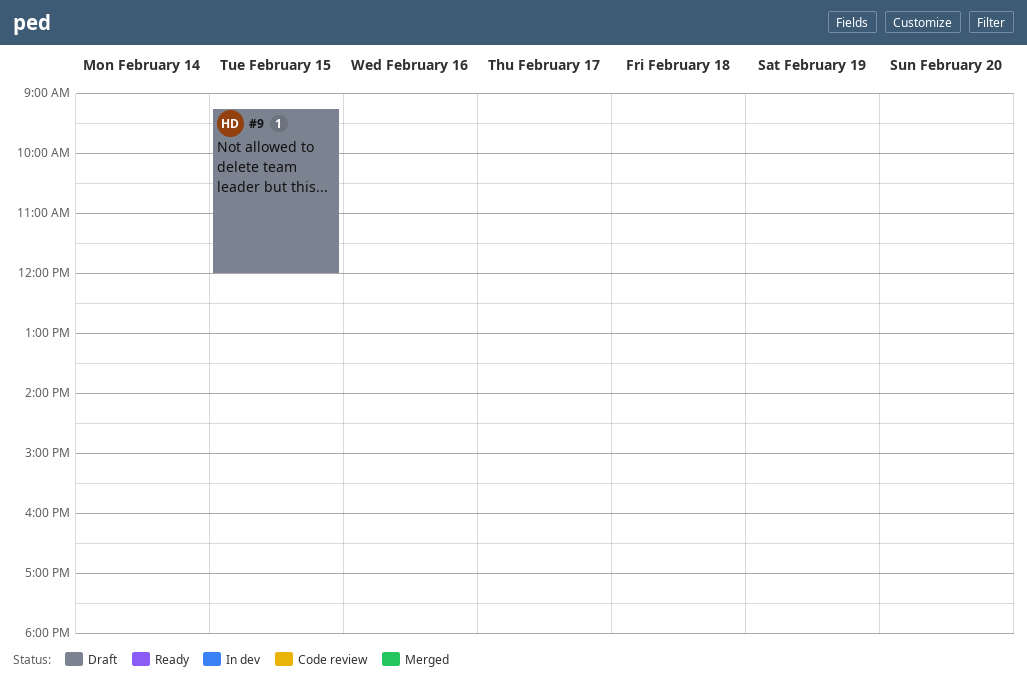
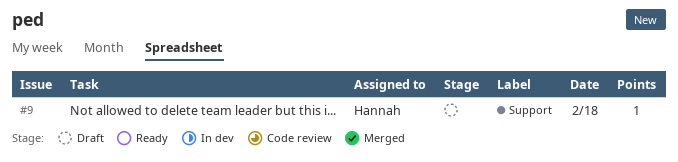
#9, day: Feb 15 -> Feb 18

